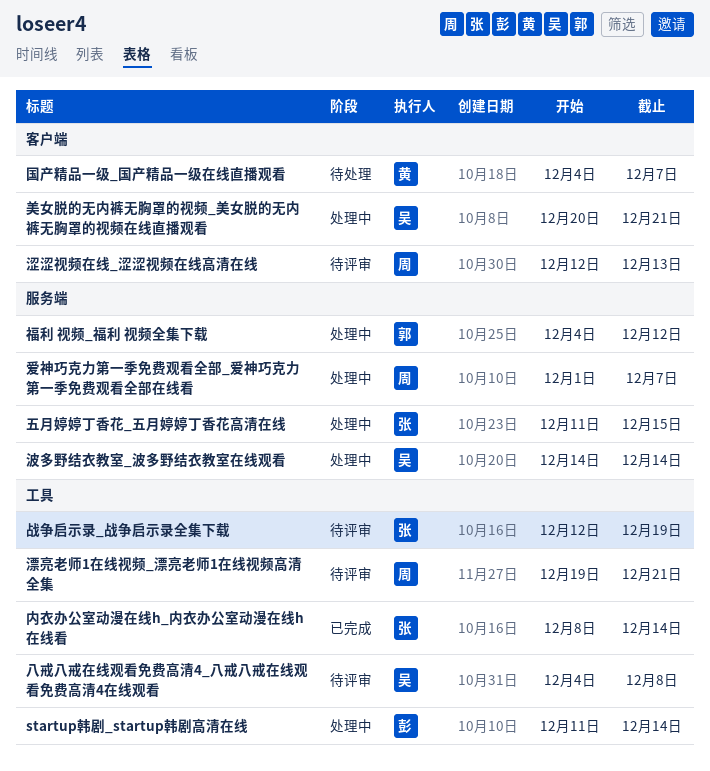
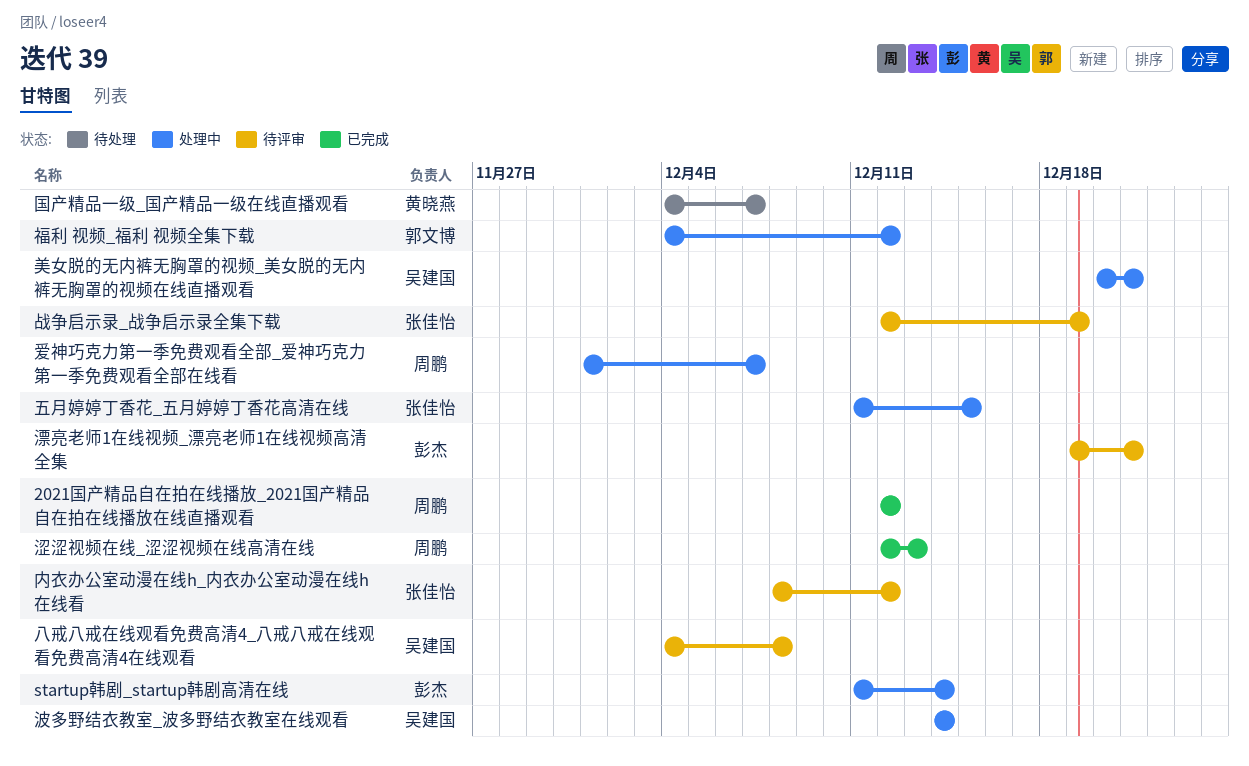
2021国产精品自在拍在线播放_2021国产精品自在拍在线播放在线直播观看: none -> present
内衣办公室动漫在线h_内衣办公室动漫在线h在线看, status: 已完成 -> 待评审
内衣办公室动漫在线h_内衣办公室动漫在线h在线看, due: Dec 14 -> Dec 12
涩涩视频在线_涩涩视频在线高清在线, status: 待评审 -> 已完成
漂亮老师1在线视频_漂亮老师1在线视频高清全集, owner: 周鹏 -> 彭杰

